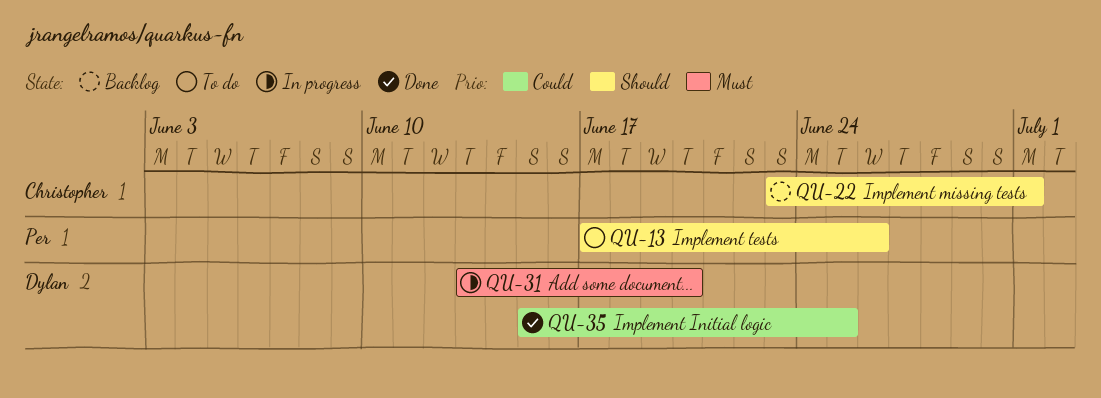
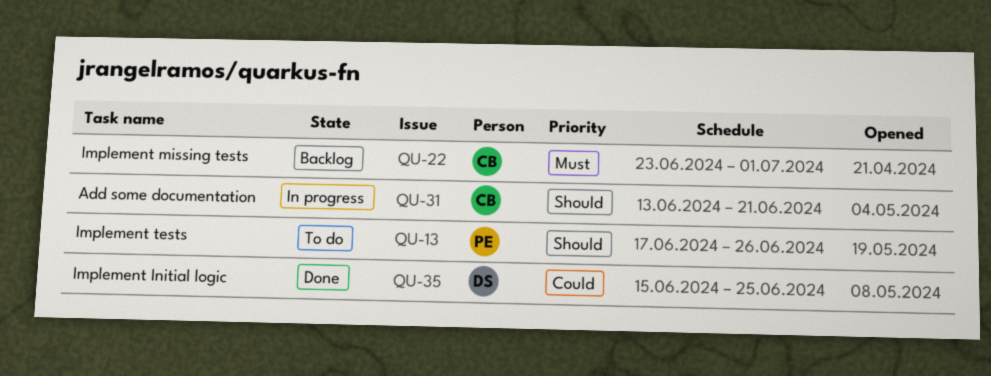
QU-22, priority: Should -> Must
QU-31, owner: Dylan -> Christopher
QU-31, priority: Must -> Should
QU-31, due: Jun 20 -> Jun 21

